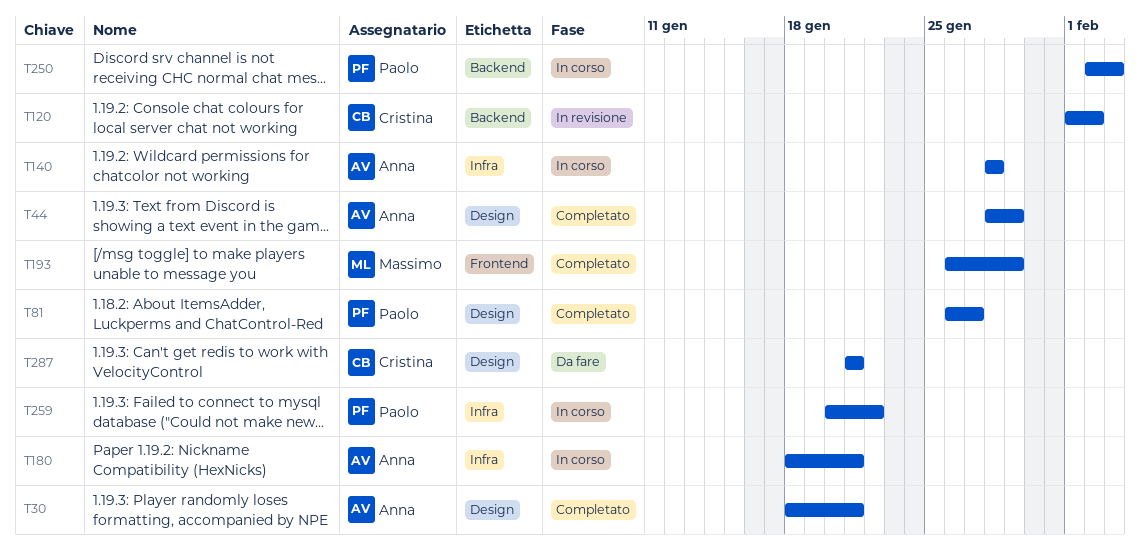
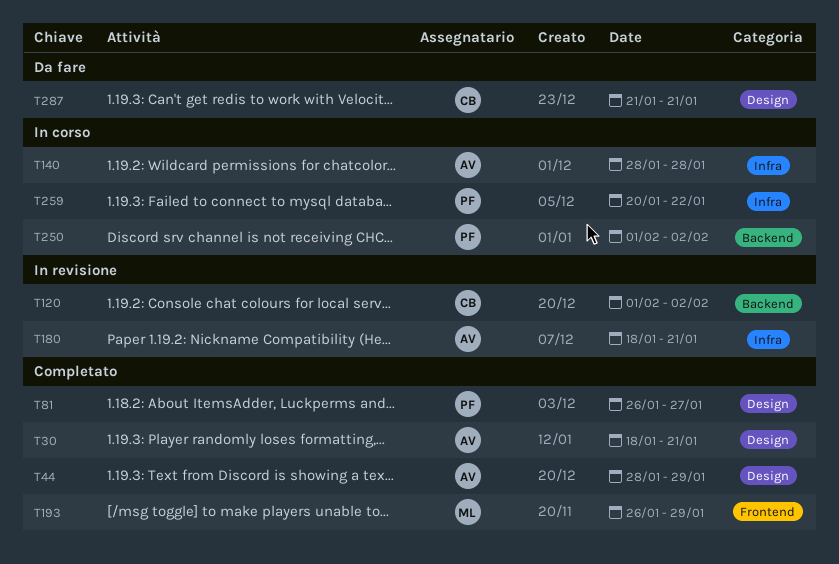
T180, status: In corso -> In revisione
T250, start: Feb 2 -> Feb 1
T250, due: Feb 3 -> Feb 2

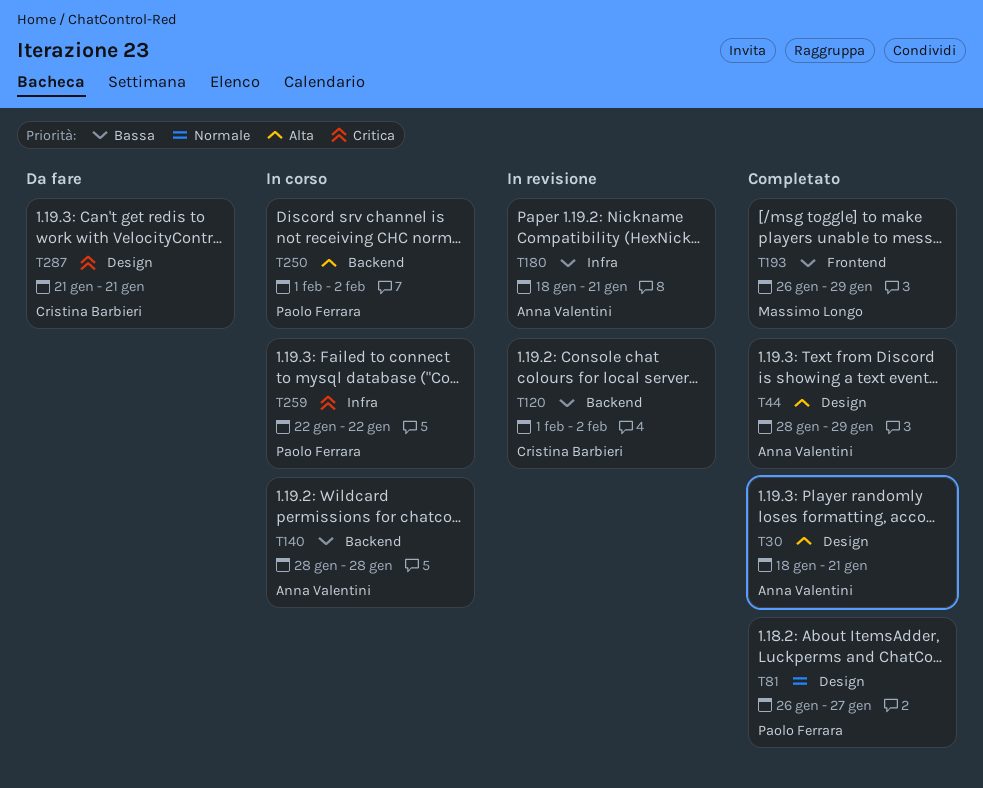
T140, label: Infra -> Backend
T259, start: Jan 20 -> Jan 22

